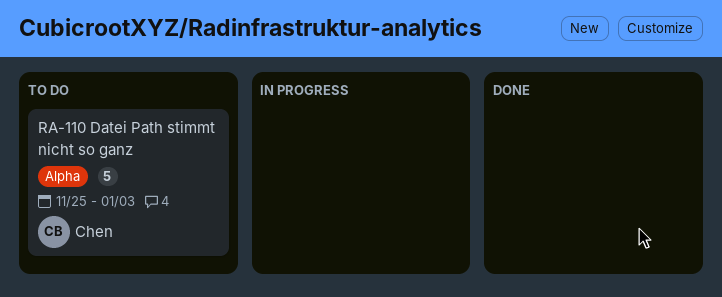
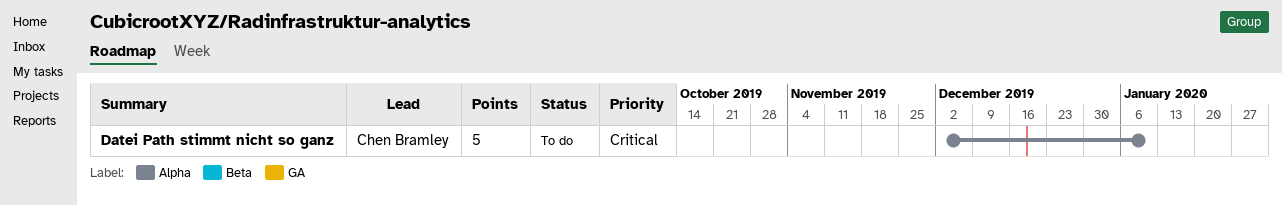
Datei Path stimmt nicht so ganz, start: Nov 25 -> Dec 2
Datei Path stimmt nicht so ganz, due: Jan 3 -> Jan 10

